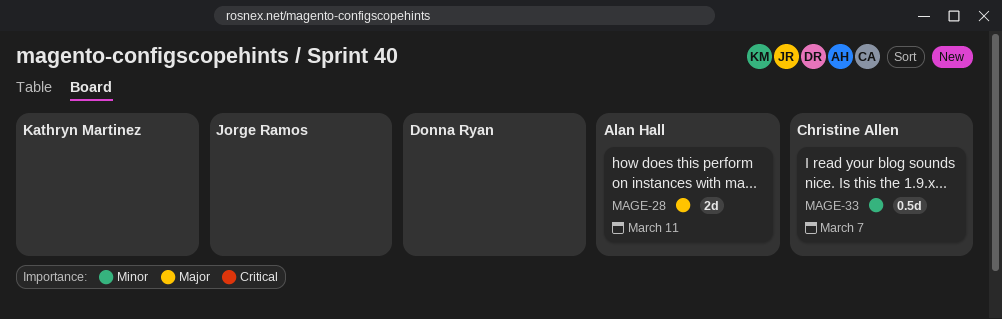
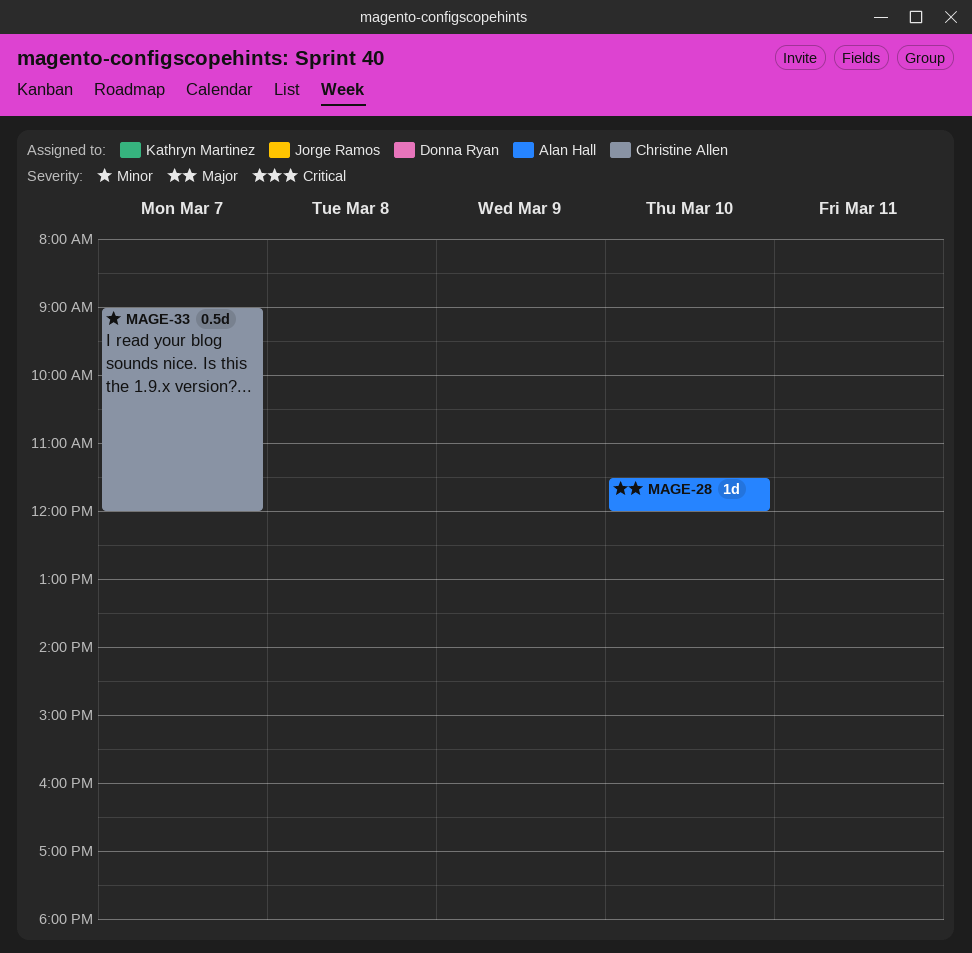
MAGE-28, estimate: 2d -> 1d
MAGE-28, day: Mar 11 -> Mar 10

